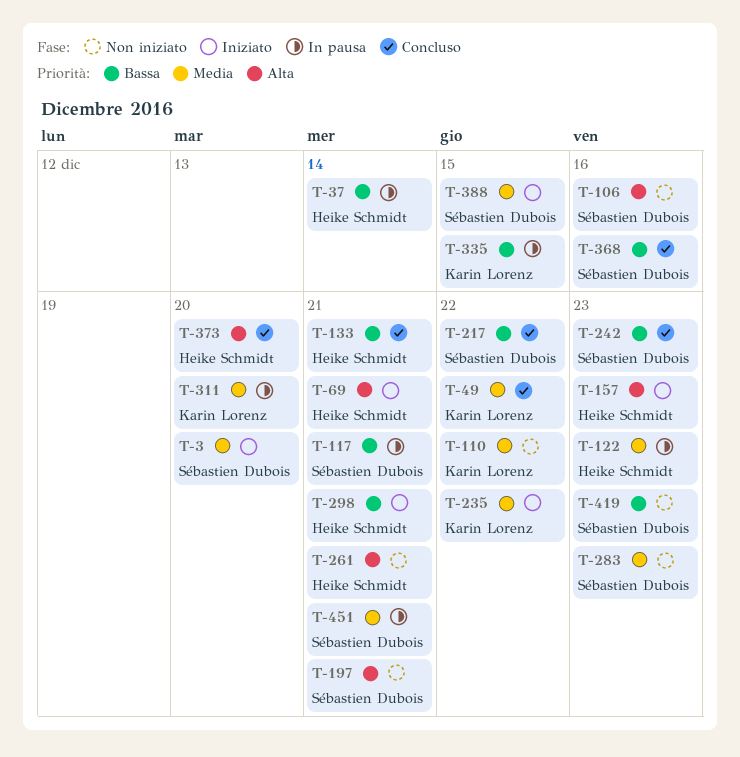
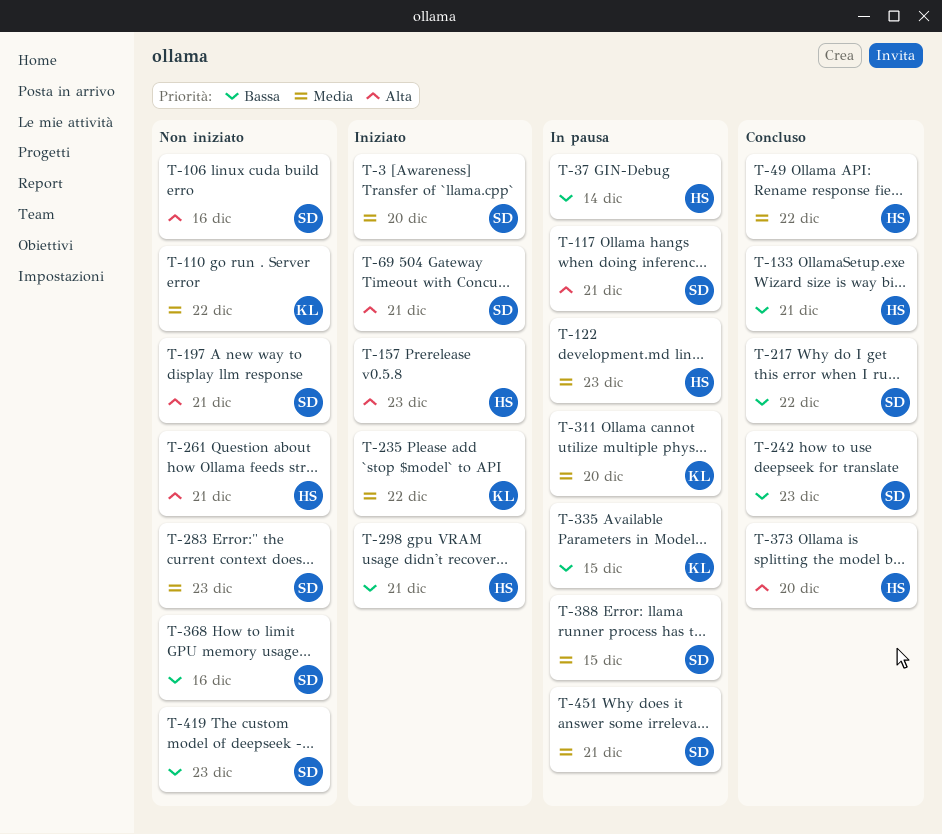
T-49, owner: Karin Lorenz -> Heike Schmidt
T-69, owner: Heike Schmidt -> Sébastien Dubois
T-117, priority: Bassa -> Alta
T-368, status: Concluso -> Non iniziato
T-388, status: Iniziato -> In pausa

